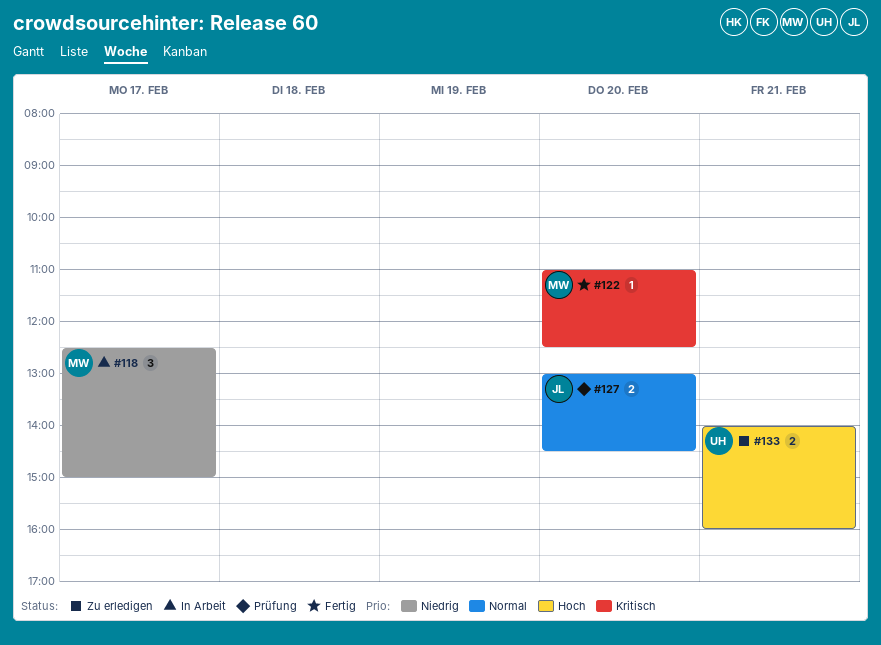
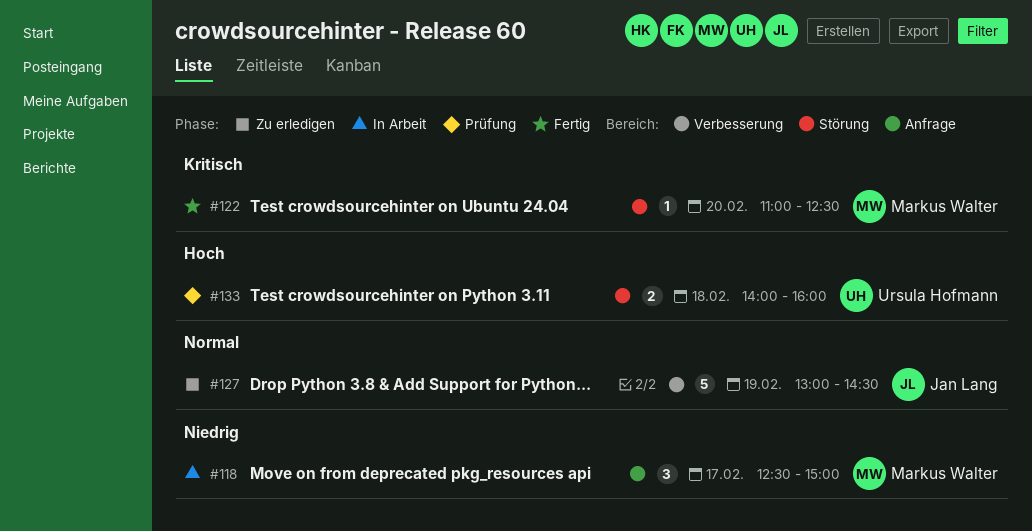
#127, status: Prüfung -> Zu erledigen
#127, estimate: 2 -> 5
#127, day: Feb 20 -> Feb 19
#133, status: Zu erledigen -> Prüfung
#133, day: Feb 21 -> Feb 18

